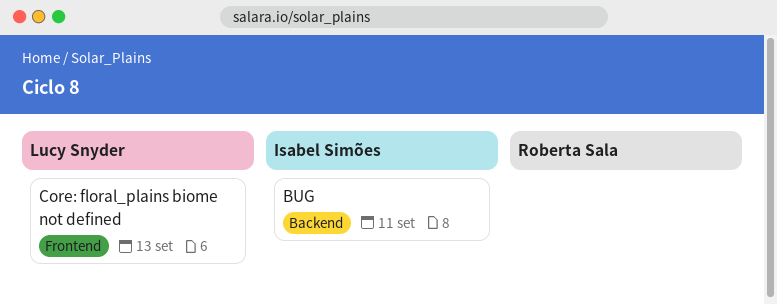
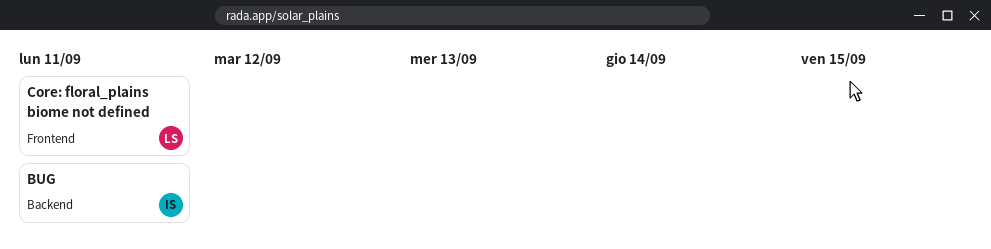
Core: floral_plains biome not defined, due: Sep 13 -> Sep 11

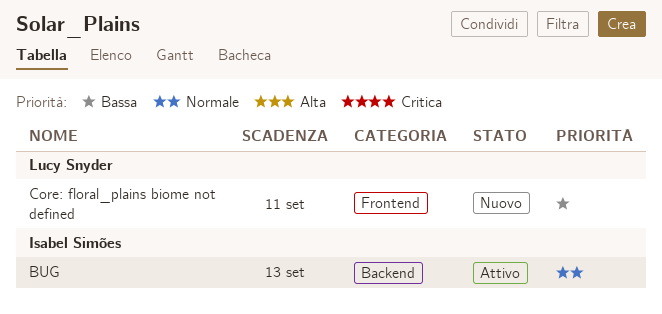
BUG, due: Sep 11 -> Sep 13

